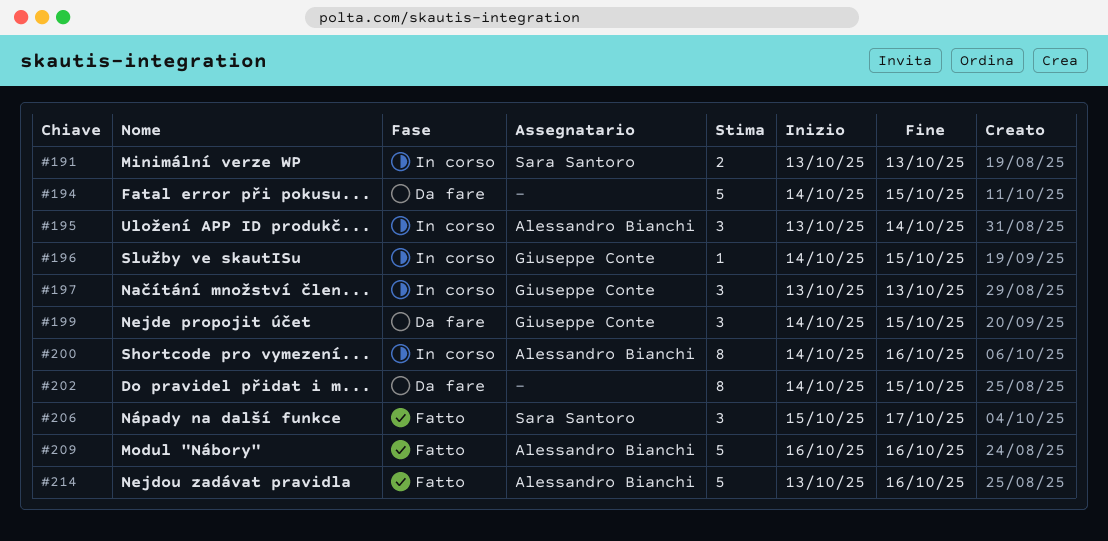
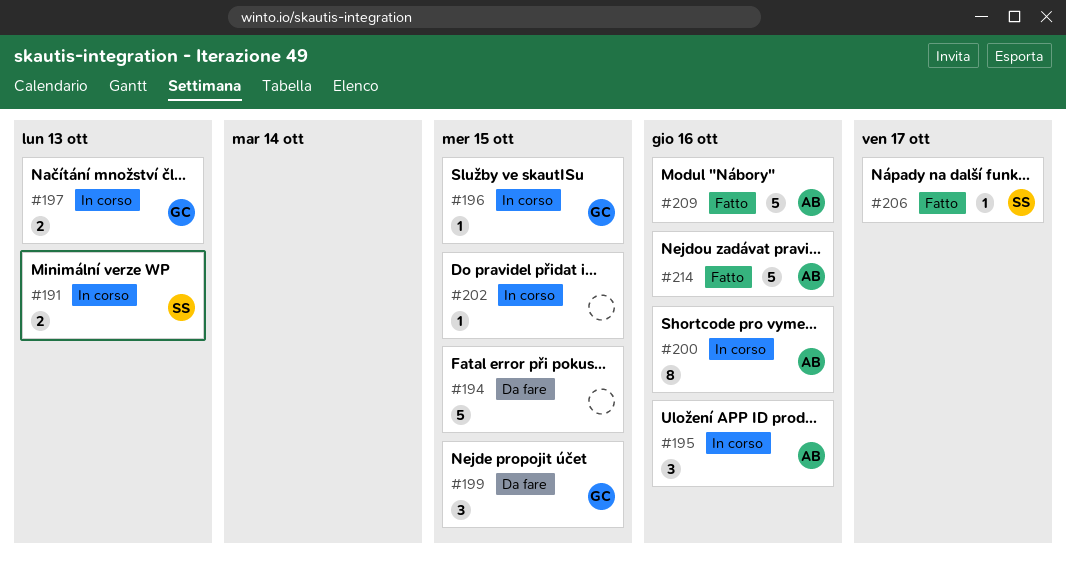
#195, due: Oct 14 -> Oct 16
#197, estimate: 3 -> 2
#202, status: Da fare -> In corso
#202, estimate: 8 -> 1
#206, estimate: 3 -> 1

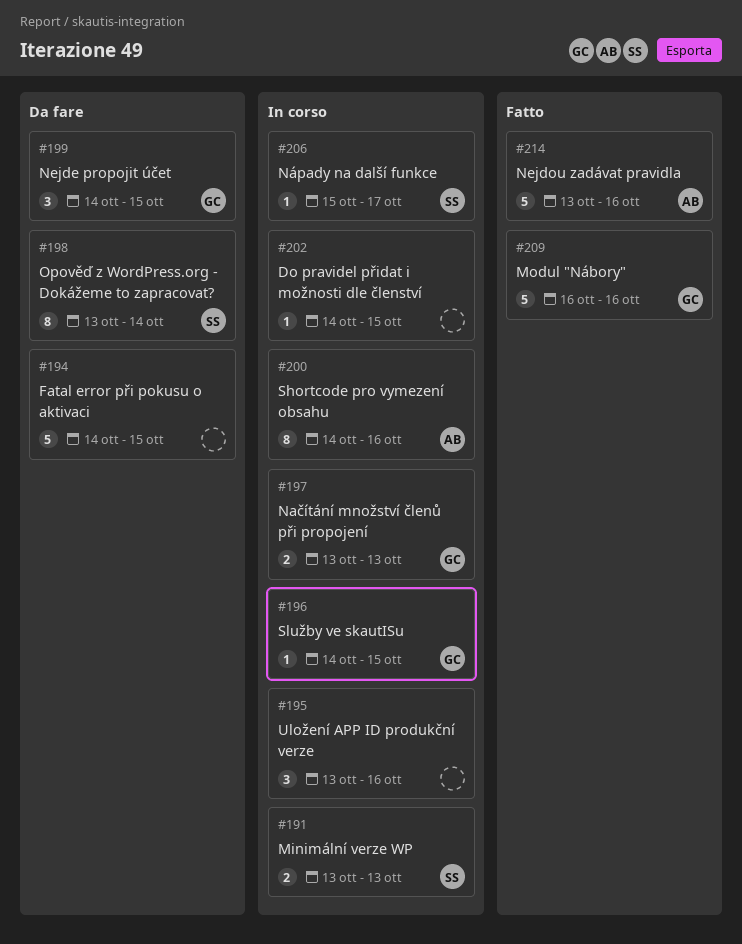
#195, owner: AB -> none
#198: none -> present
#206, status: Fatto -> In corso
#209, owner: AB -> GC

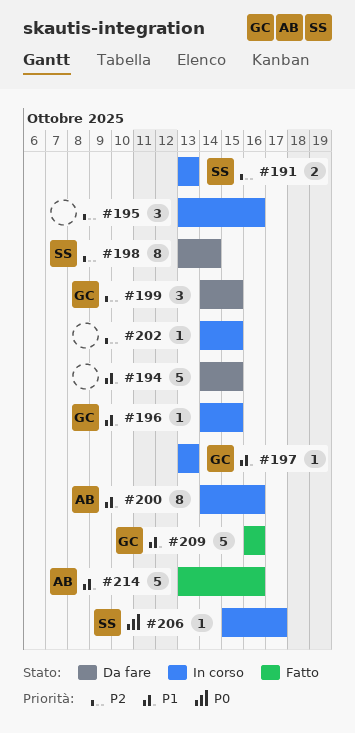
#197, estimate: 2 -> 1

